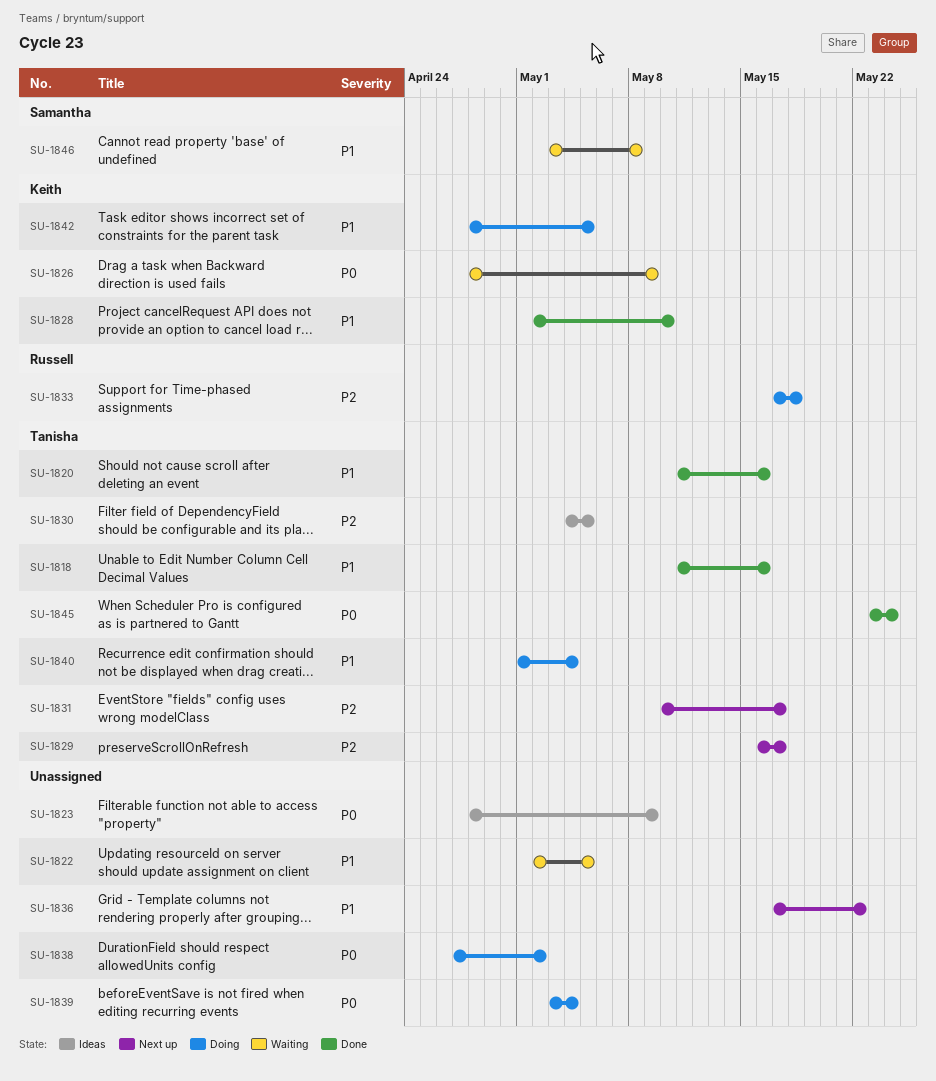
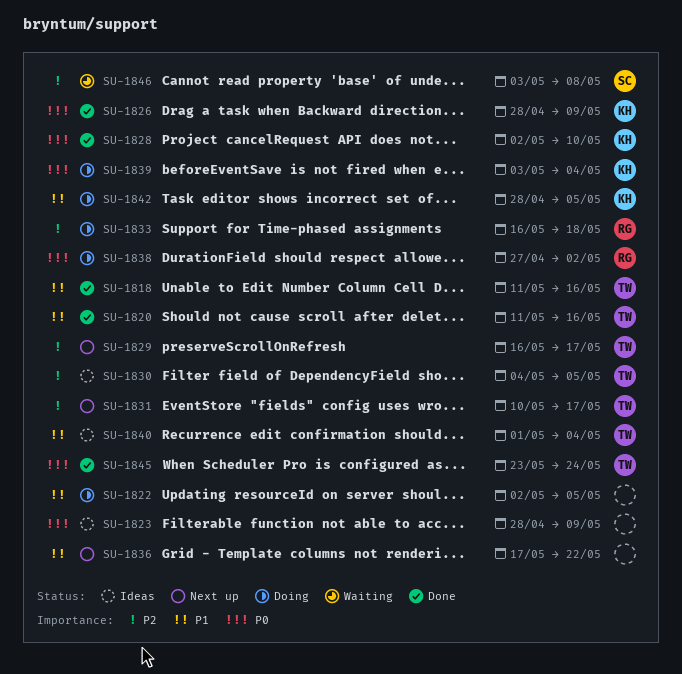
SU-1822, status: Waiting -> Doing
SU-1826, status: Waiting -> Done
SU-1828, priority: P1 -> P0
SU-1833, start: May 17 -> May 16
SU-1838, owner: none -> Russell
SU-1839, owner: none -> Keith
SU-1840, status: Doing -> Ideas
SU-1846, priority: P1 -> P2

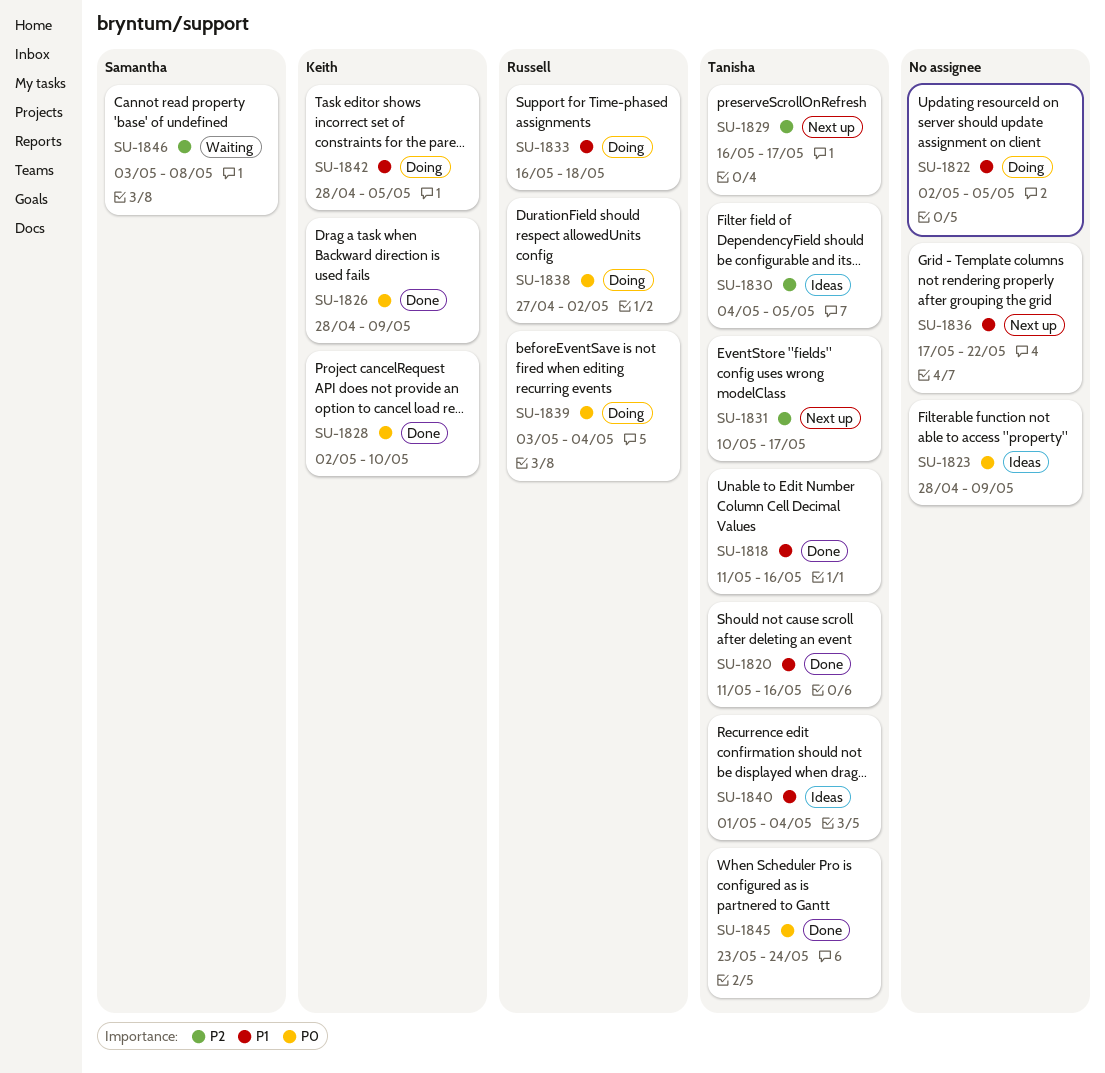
SU-1833, priority: P2 -> P1
SU-1839, owner: Keith -> Russell

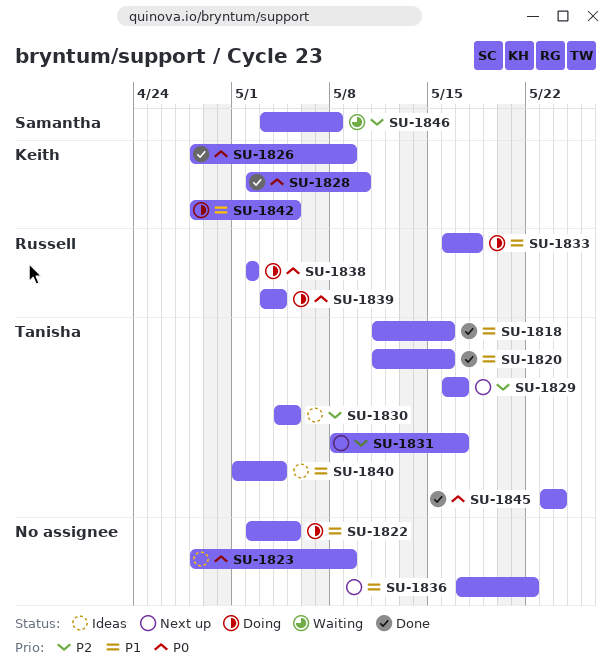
SU-1831, start: May 10 -> May 8
SU-1838, start: Apr 27 -> May 2

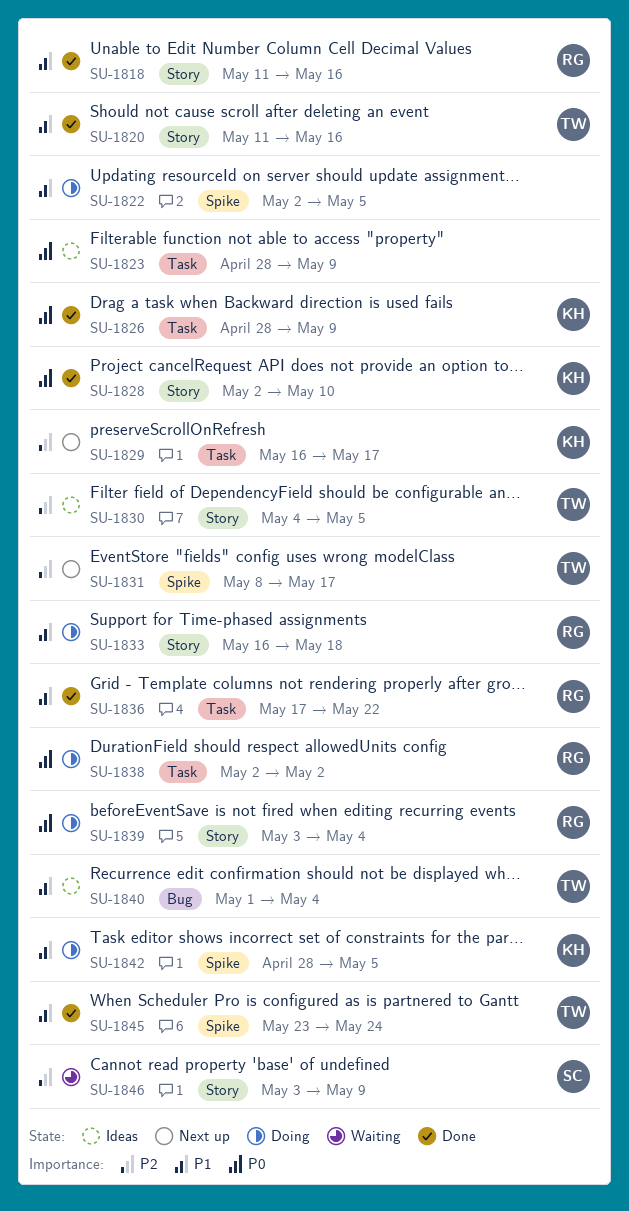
SU-1818, owner: Tanisha -> Russell
SU-1829, owner: Tanisha -> Keith
SU-1836, status: Next up -> Done
SU-1836, owner: none -> Russell
SU-1845, priority: P0 -> P1
SU-1846, due: May 8 -> May 9

